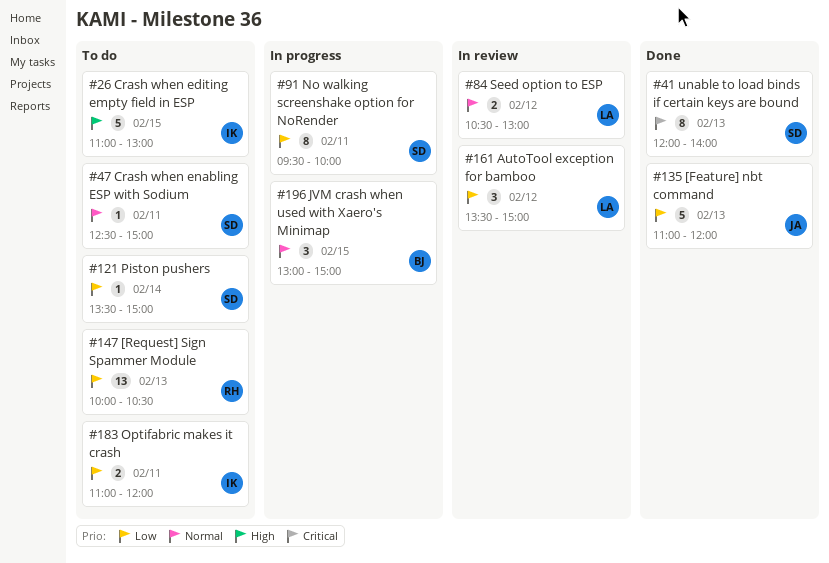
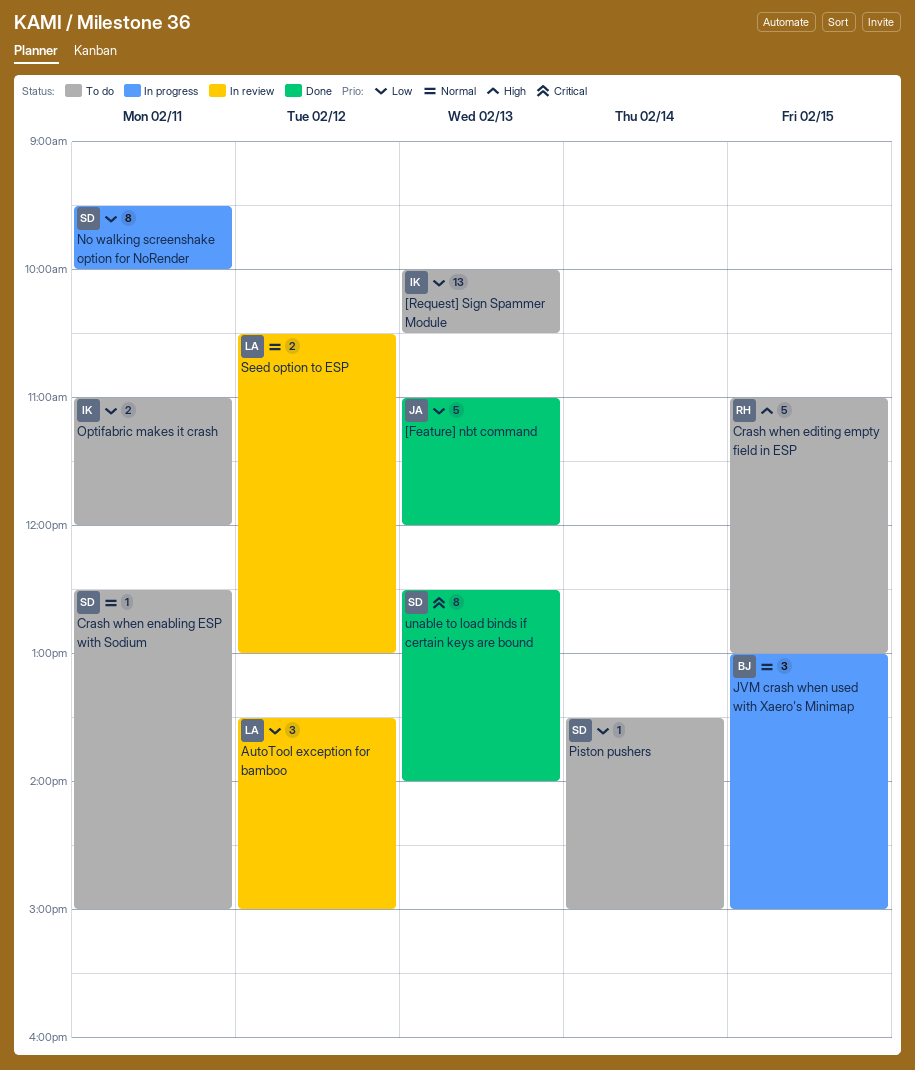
[Request] Sign Spammer Module, owner: RH -> IK
Crash when editing empty field in ESP, owner: IK -> RH
unable to load binds if certain keys are bound, begins: 12:00 -> 12:30

